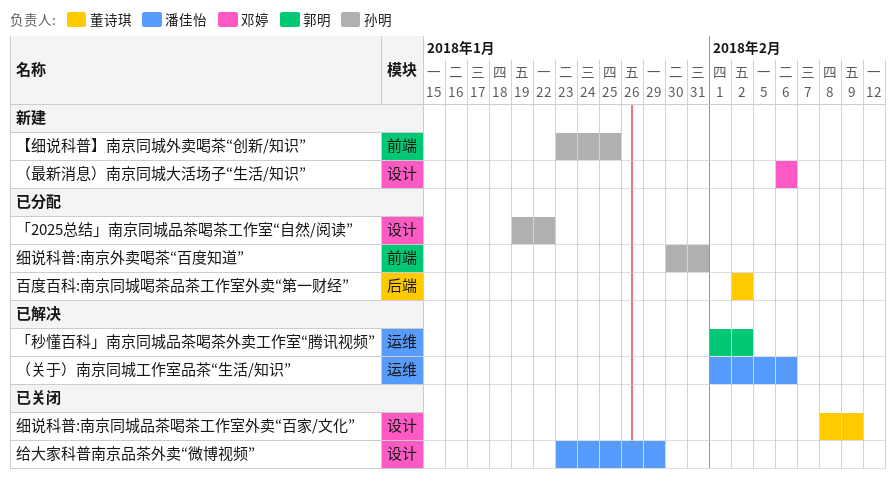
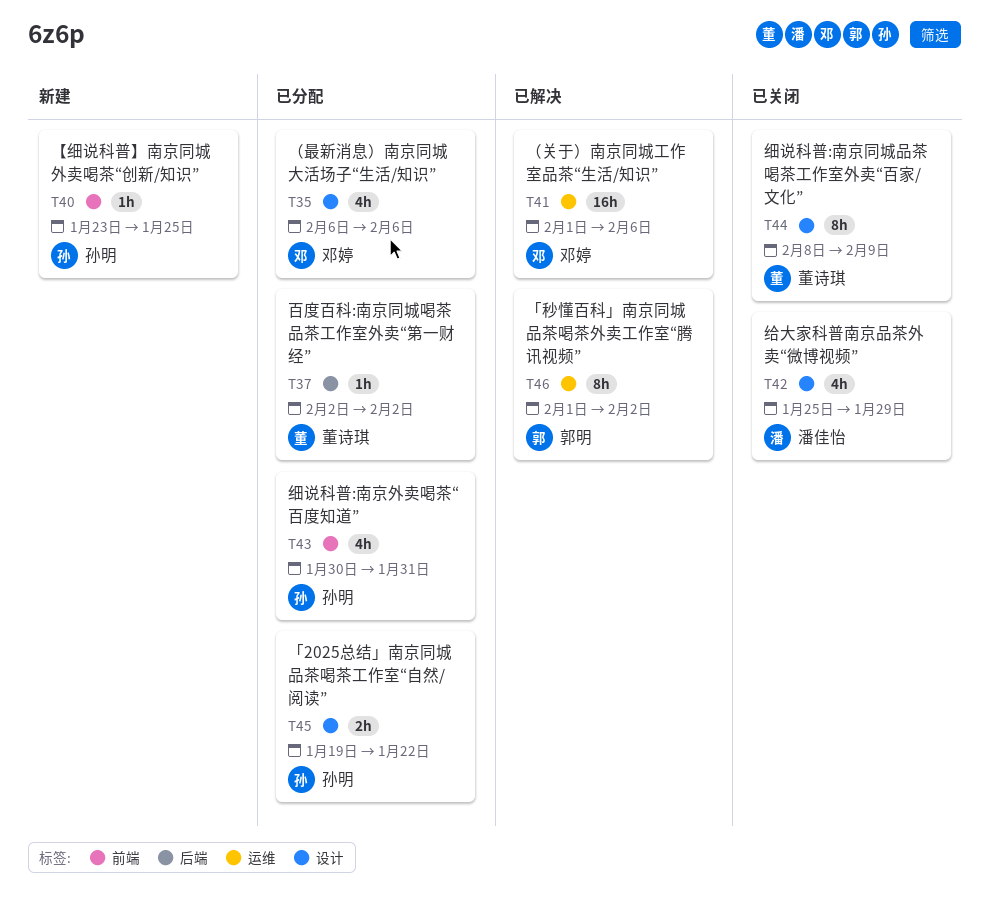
给大家科普南京品茶外卖“微博视频”, start: Jan 23 -> Jan 25
（关于）南京同城工作室品茶“生活/知识”, owner: 潘佳怡 -> 邓婷
（最新消息）南京同城大活场子“生活/知识”, status: 新建 -> 已分配

